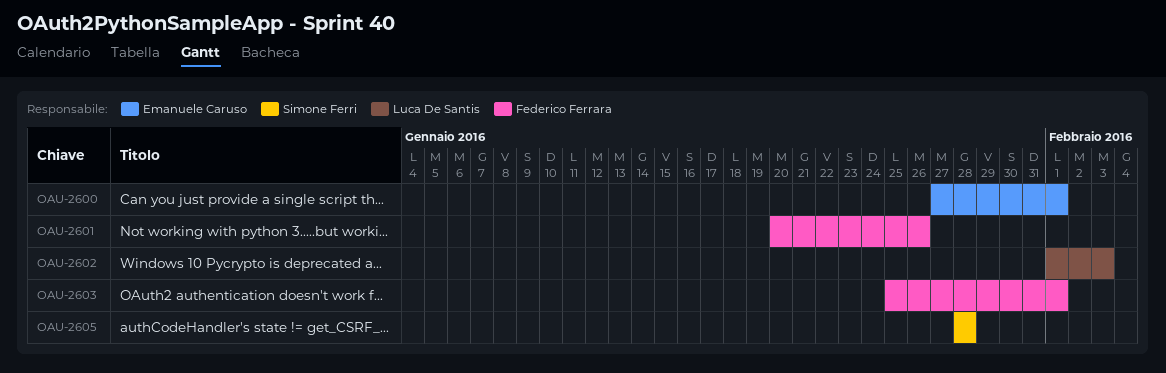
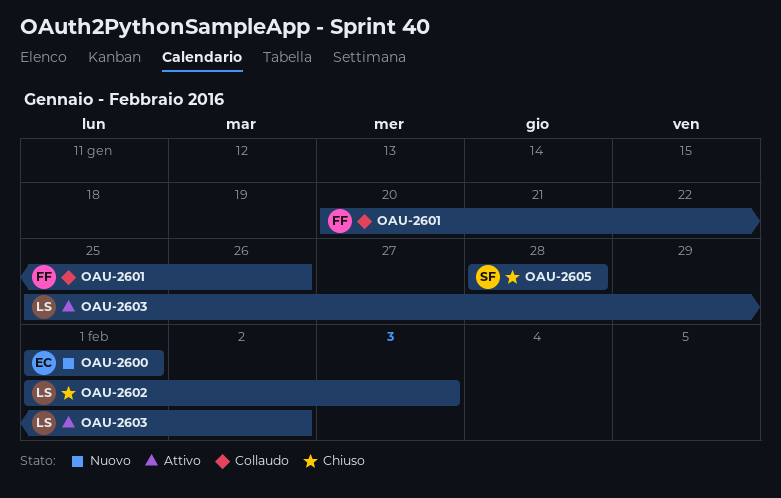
OAU-2600, start: Jan 27 -> Feb 1
OAU-2603, owner: Federico Ferrara -> Luca De Santis
OAU-2603, due: Feb 1 -> Feb 2

